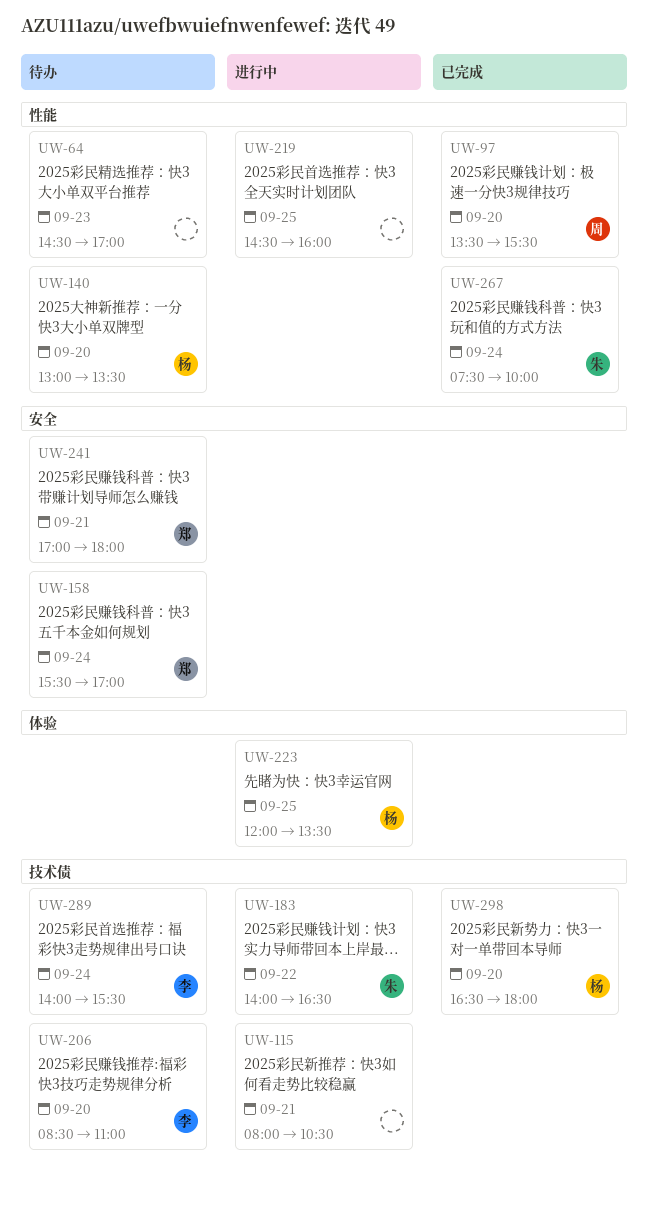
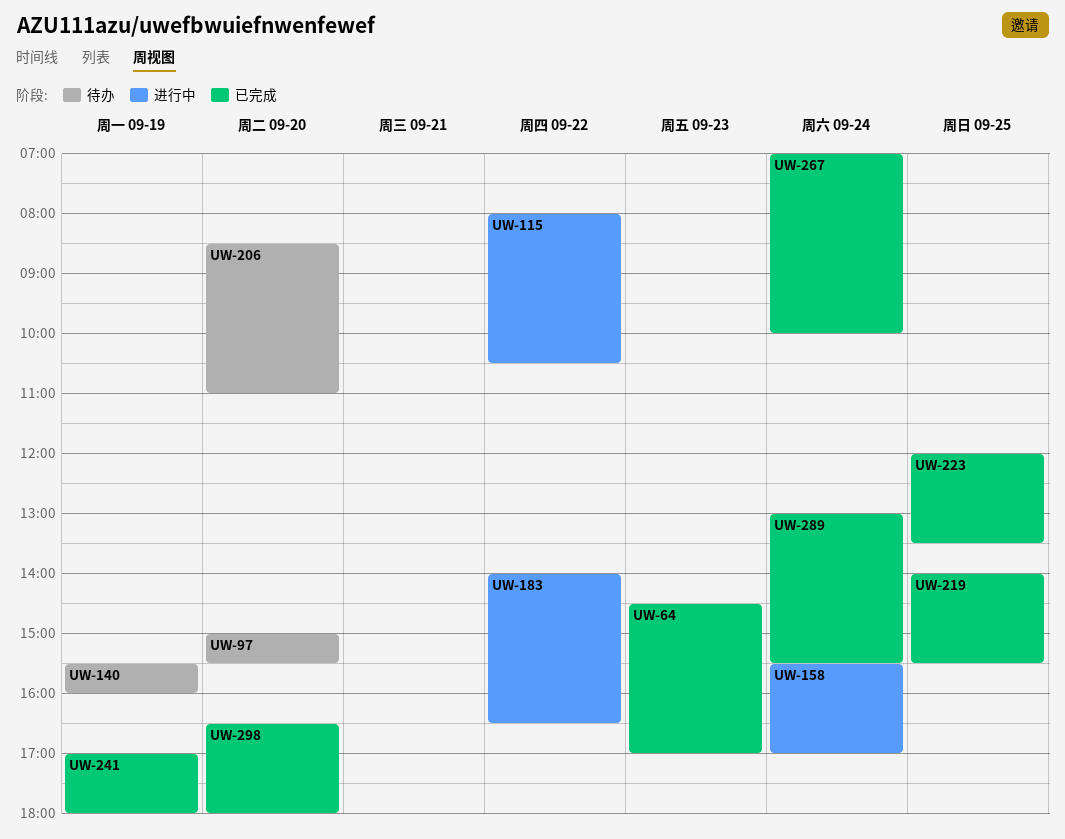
UW-64, status: 待办 -> 已完成
UW-97, status: 已完成 -> 待办
UW-97, begins: 13:30 -> 15:00
UW-115, day: Sep 21 -> Sep 22
UW-140, day: Sep 20 -> Sep 19
UW-140, begins: 13:00 -> 15:30
UW-140, ends: 13:30 -> 16:00
UW-158, status: 待办 -> 进行中
UW-219, status: 进行中 -> 已完成
UW-219, begins: 14:30 -> 14:00
UW-219, ends: 16:00 -> 15:30
UW-223, status: 进行中 -> 已完成
UW-241, status: 待办 -> 已完成
UW-241, day: Sep 21 -> Sep 19
UW-267, begins: 07:30 -> 07:00
UW-289, status: 待办 -> 已完成
UW-289, begins: 14:00 -> 13:00

